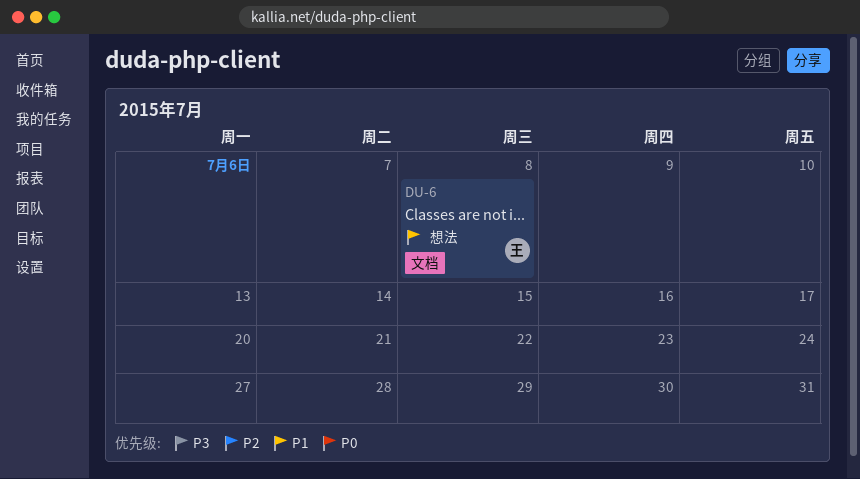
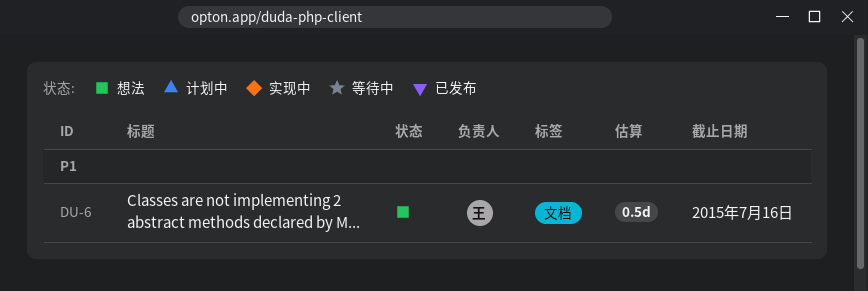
DU-6, due: Jul 8 -> Jul 16

